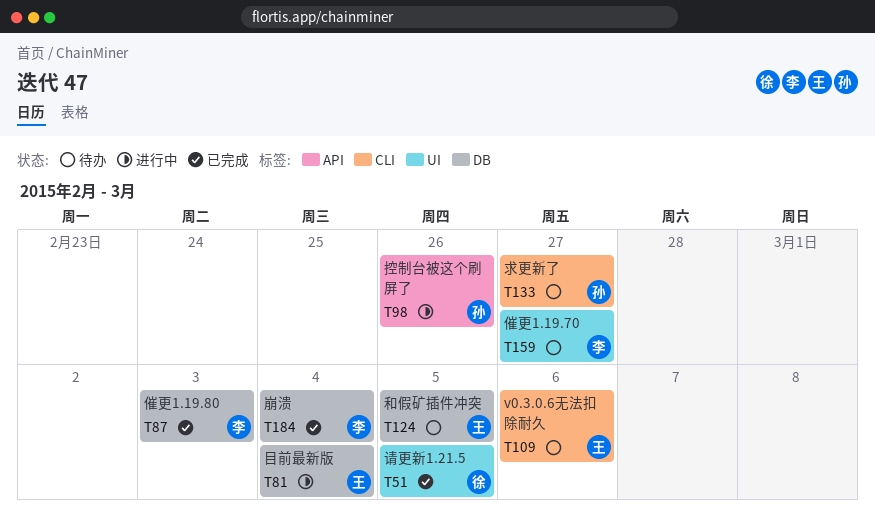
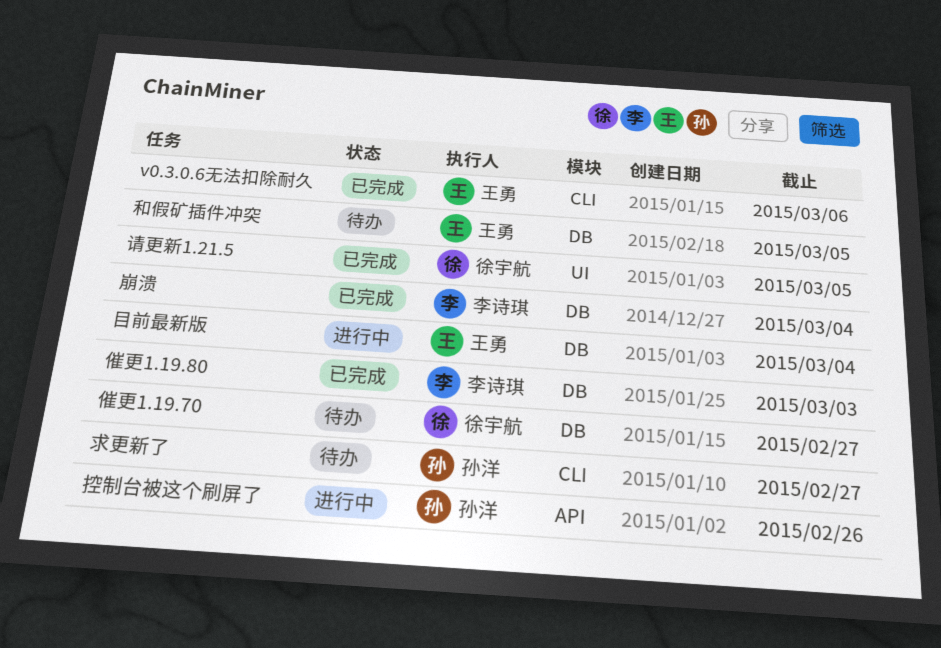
v0.3.0.6无法扣除耐久, status: 待办 -> 已完成
催更1.19.70, owner: 李诗琪 -> 徐宇航
催更1.19.70, label: UI -> DB

